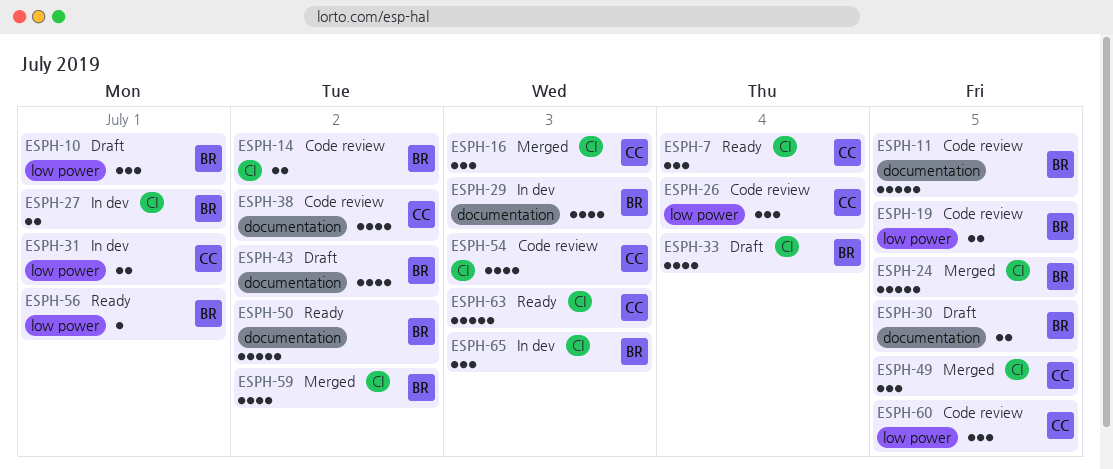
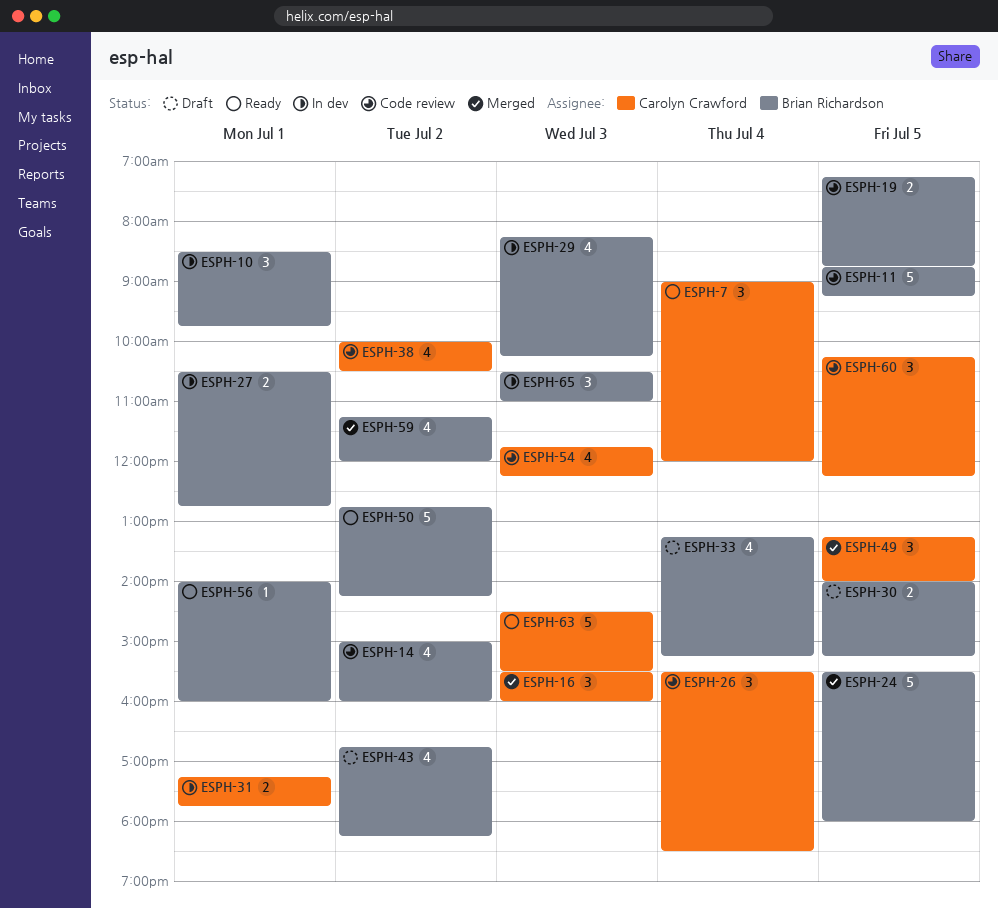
ESPH-10, status: Draft -> In dev
ESPH-14, estimate: 2 -> 4

